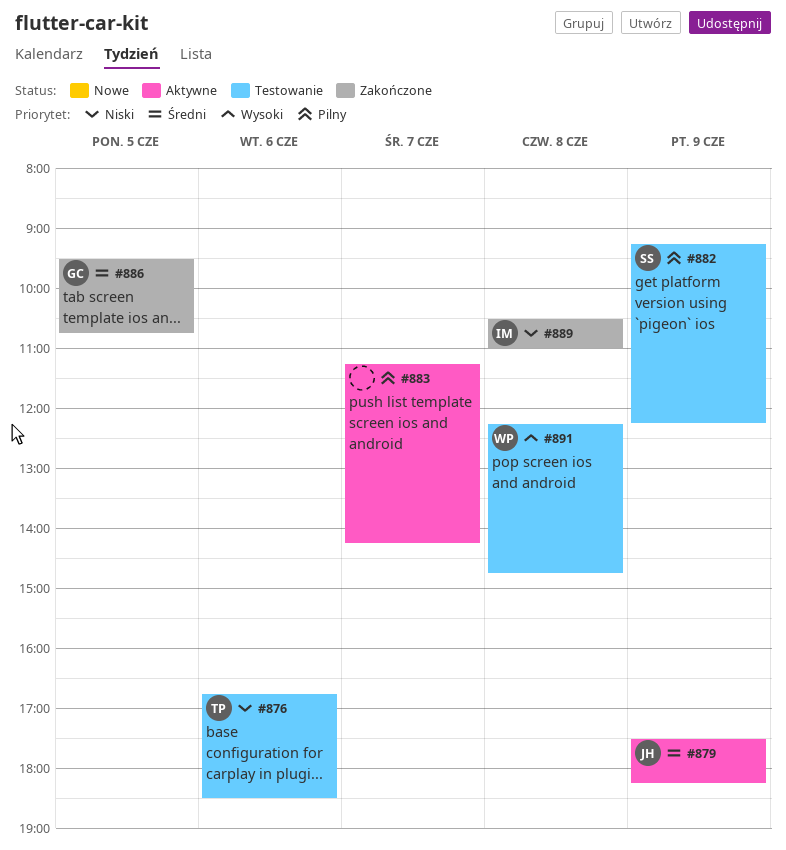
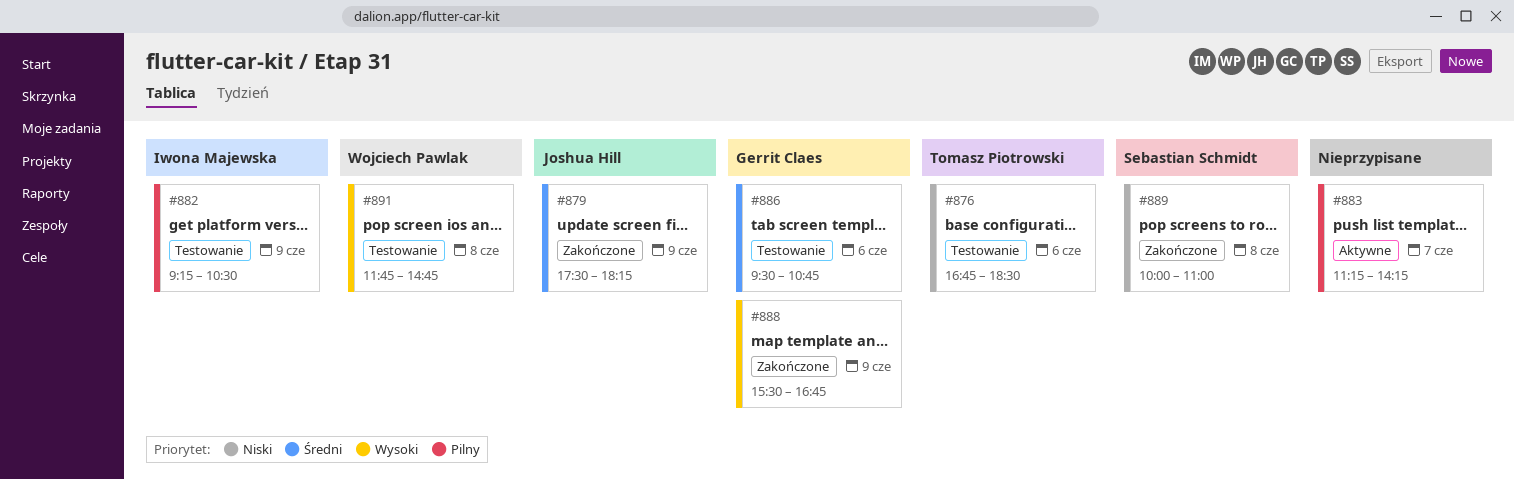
#879, status: Aktywne -> Zakończone
#882, owner: Sebastian Schmidt -> Iwona Majewska
#882, ends: 12:15 -> 10:30
#886, status: Zakończone -> Testowanie
#886, day: Jun 5 -> Jun 6
#888: none -> present
#889, owner: Iwona Majewska -> Sebastian Schmidt
#889, begins: 10:30 -> 10:00
#891, begins: 12:15 -> 11:45

